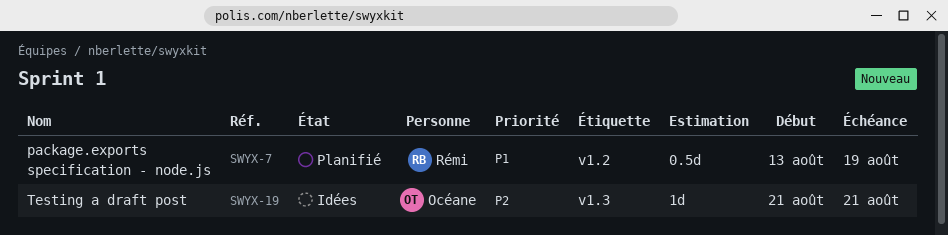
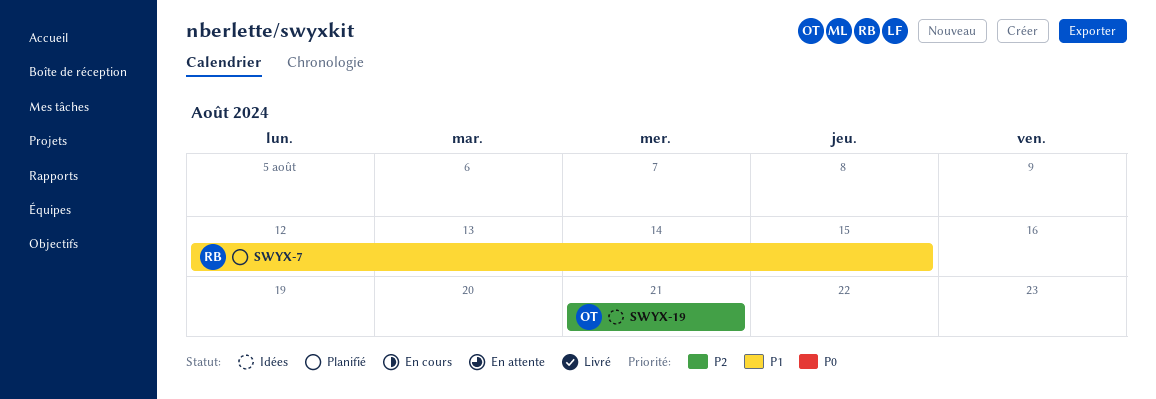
SWYX-7, start: Aug 13 -> Aug 12
SWYX-7, due: Aug 19 -> Aug 15

